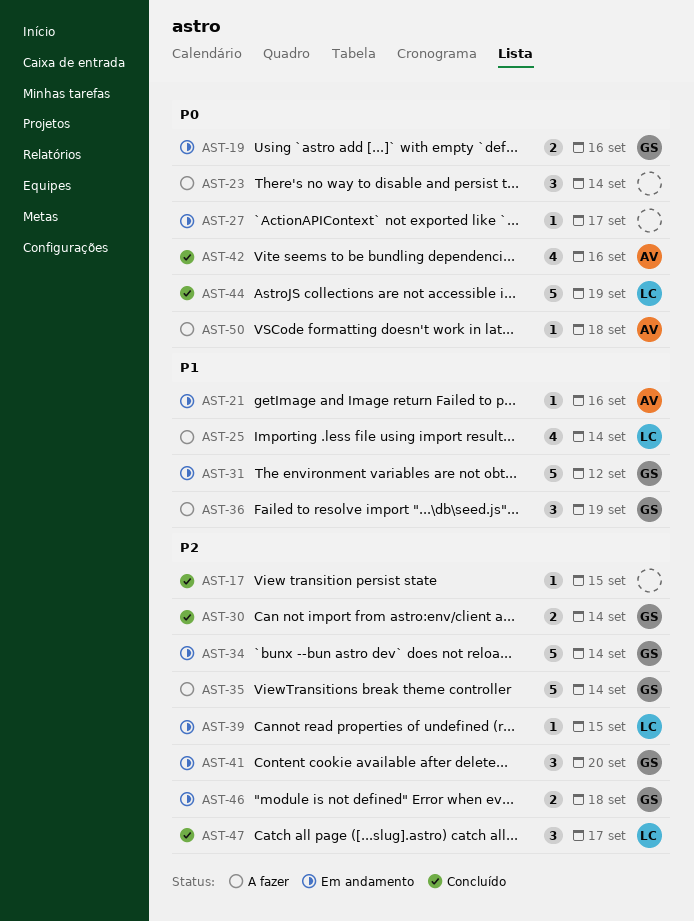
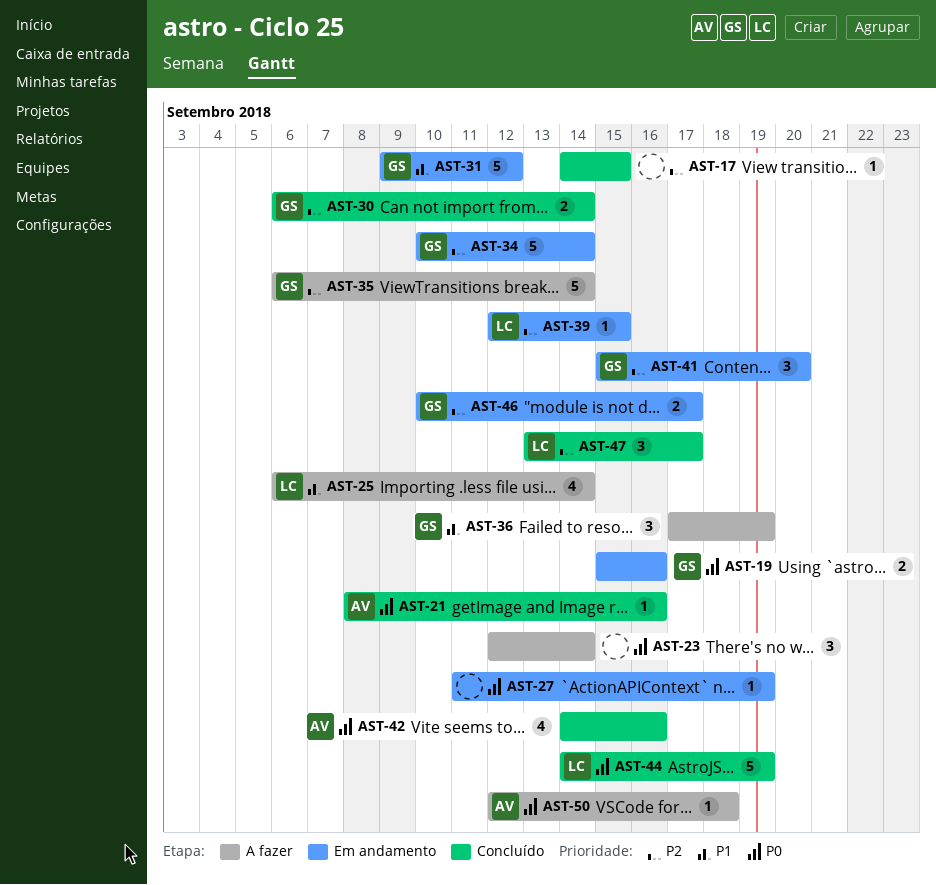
AST-21, status: Em andamento -> Concluído
AST-21, priority: P1 -> P0
AST-27, due: Sep 17 -> Sep 19
AST-46, due: Sep 18 -> Sep 17

